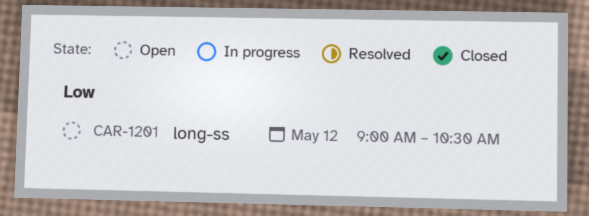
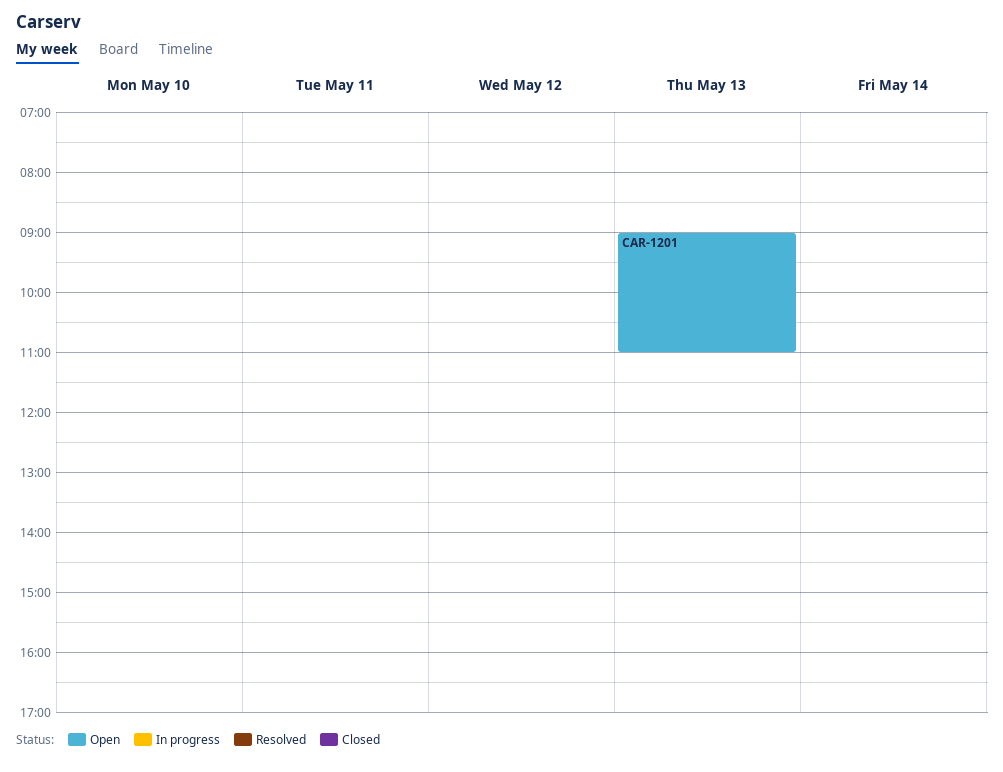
CAR-1201, day: May 12 -> May 13
CAR-1201, ends: 10:30 -> 11:00

